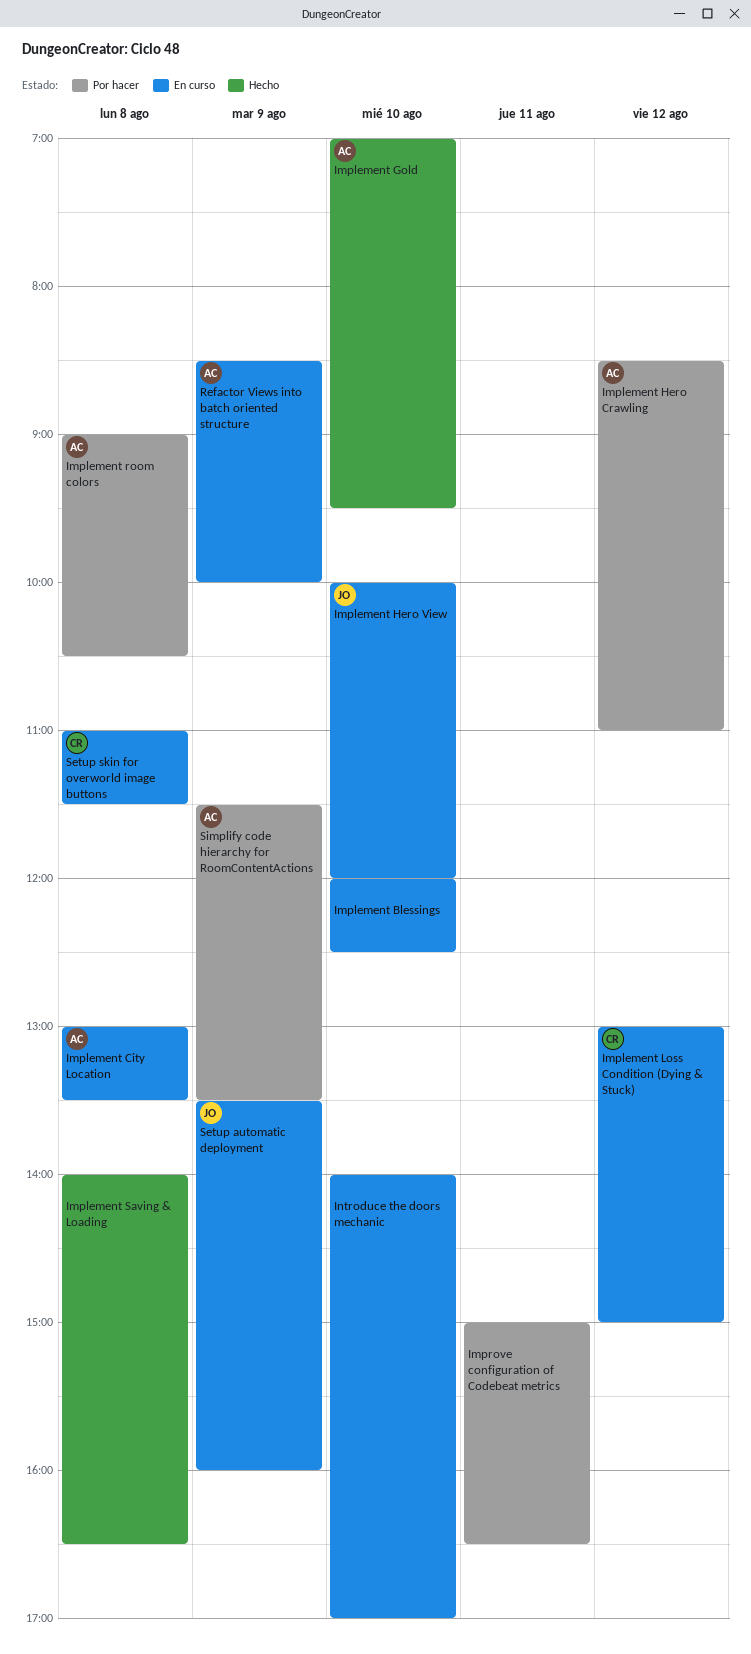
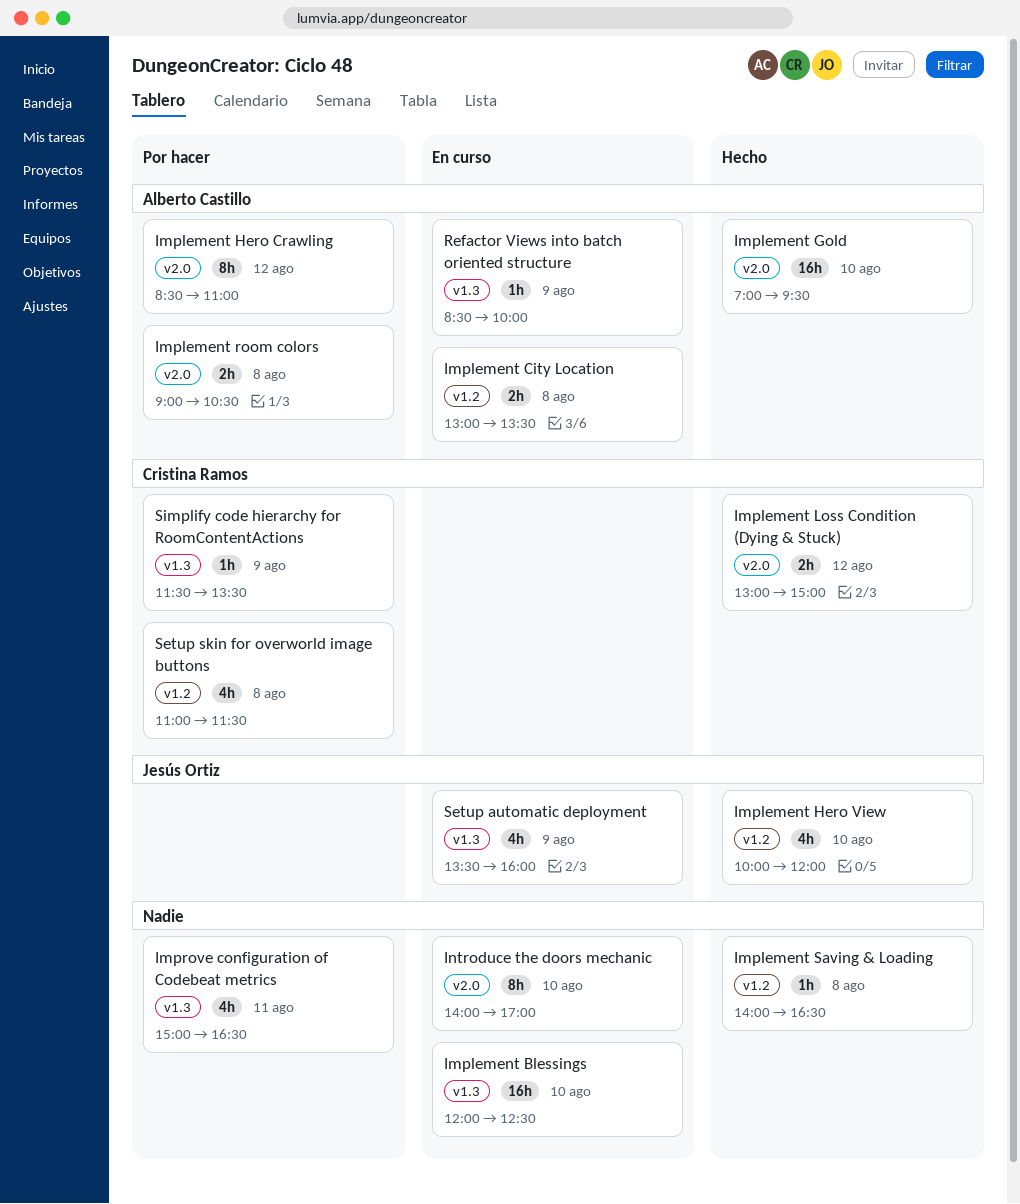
Implement Hero View, status: En curso -> Hecho
Implement Loss Condition (Dying & Stuck), status: En curso -> Hecho
Setup skin for overworld image buttons, status: En curso -> Por hacer
Simplify code hierarchy for RoomContentActions, owner: Alberto Castillo -> Cristina Ramos

